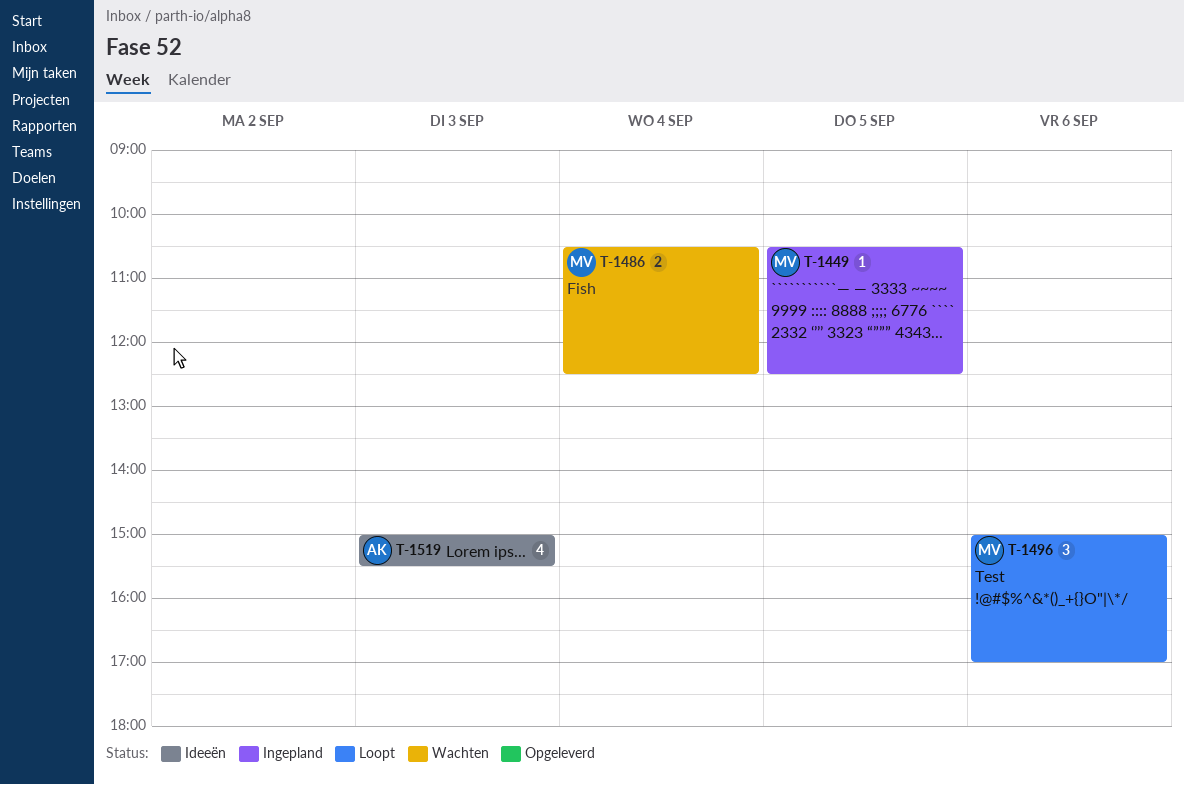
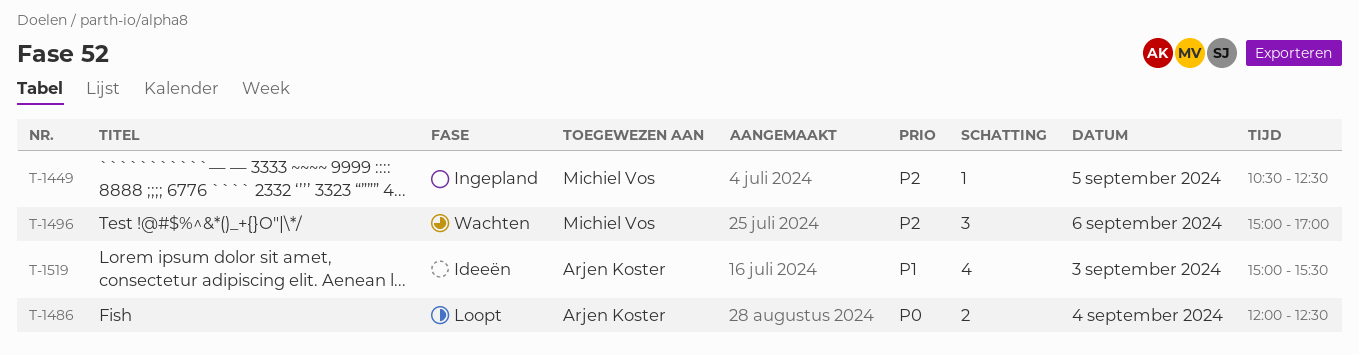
T-1486, status: Wachten -> Loopt
T-1486, owner: Michiel Vos -> Arjen Koster
T-1486, begins: 10:30 -> 12:00
T-1496, status: Loopt -> Wachten

